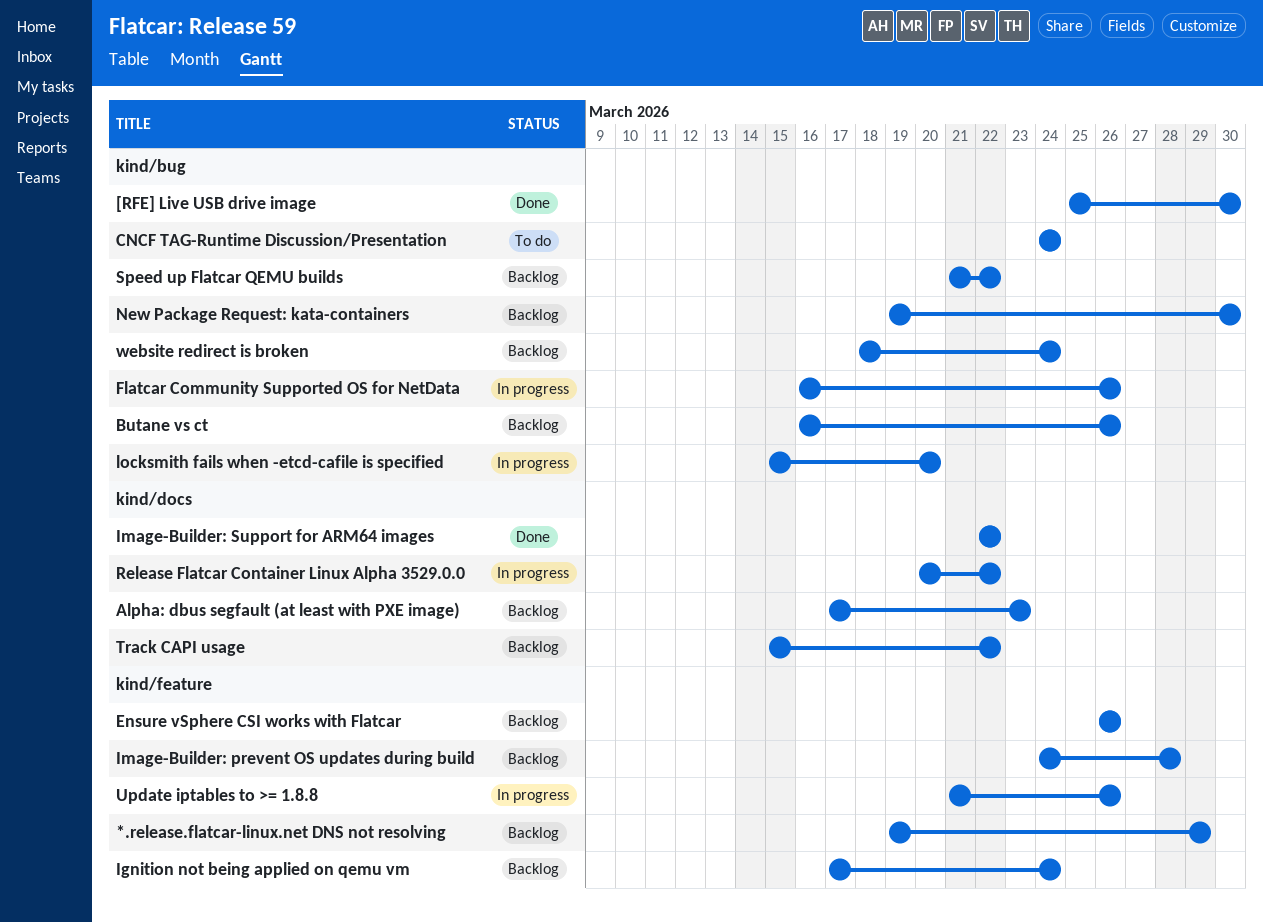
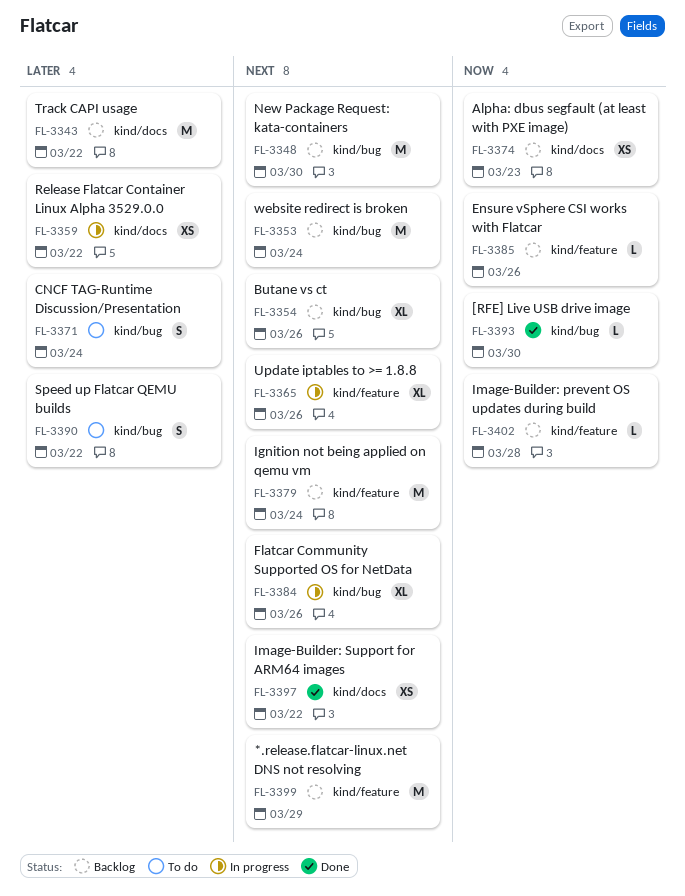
locksmith fails when -etcd-cafile is specified: present -> none
Speed up Flatcar QEMU builds, status: Backlog -> To do

